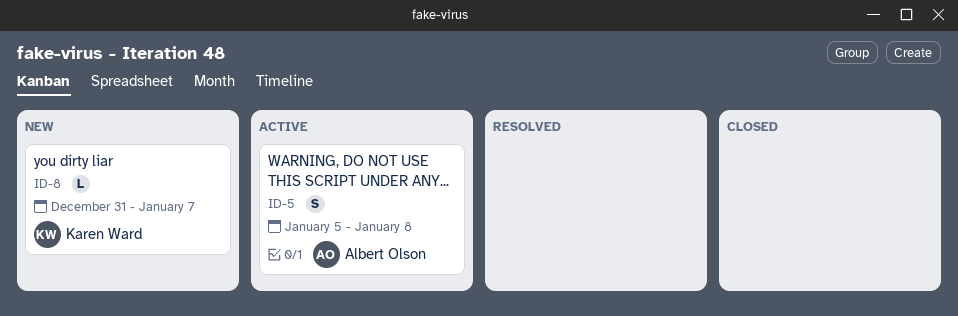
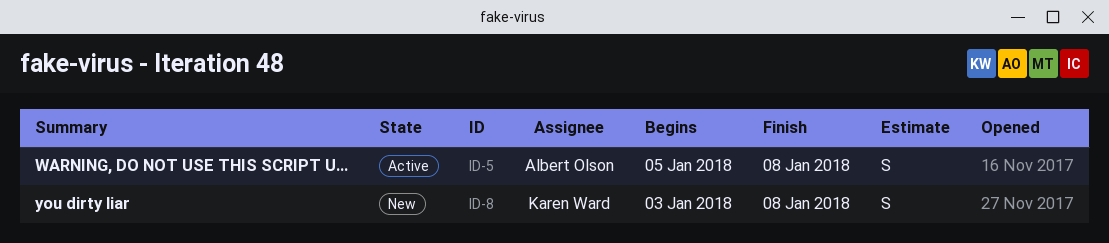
ID-8, estimate: L -> S
ID-8, start: Dec 31 -> Jan 3
ID-8, due: Jan 7 -> Jan 8

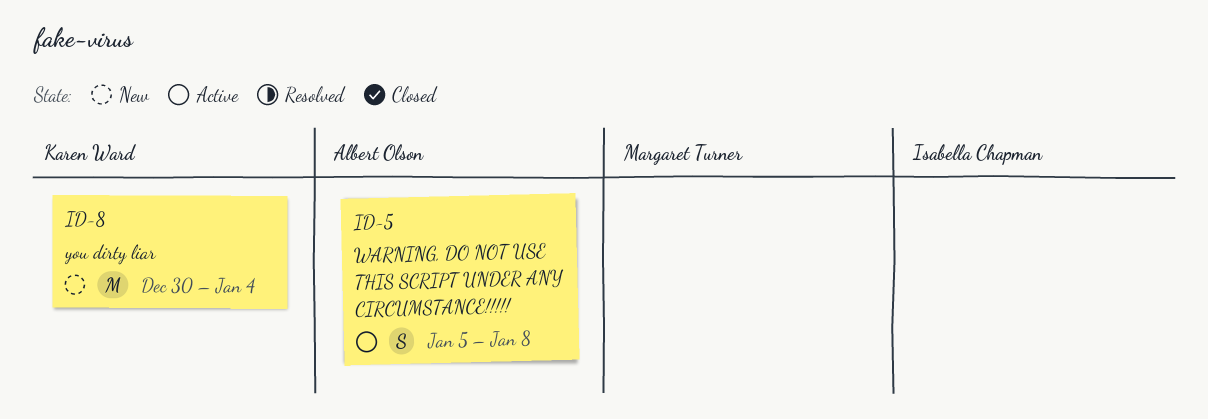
ID-8, estimate: S -> M
ID-8, start: Jan 3 -> Dec 30
ID-8, due: Jan 8 -> Jan 4

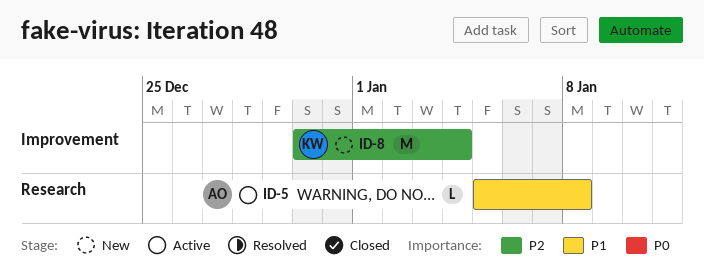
ID-5, estimate: S -> L

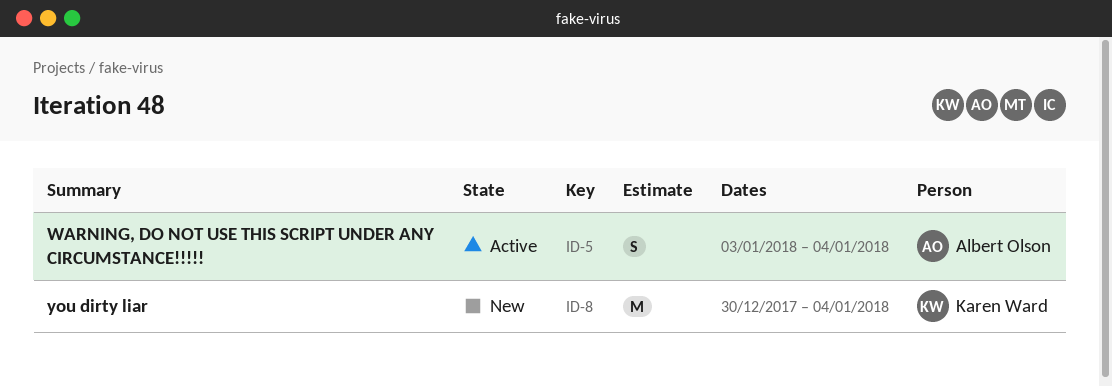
ID-5, estimate: L -> S
ID-5, start: Jan 5 -> Jan 3
ID-5, due: Jan 8 -> Jan 4

